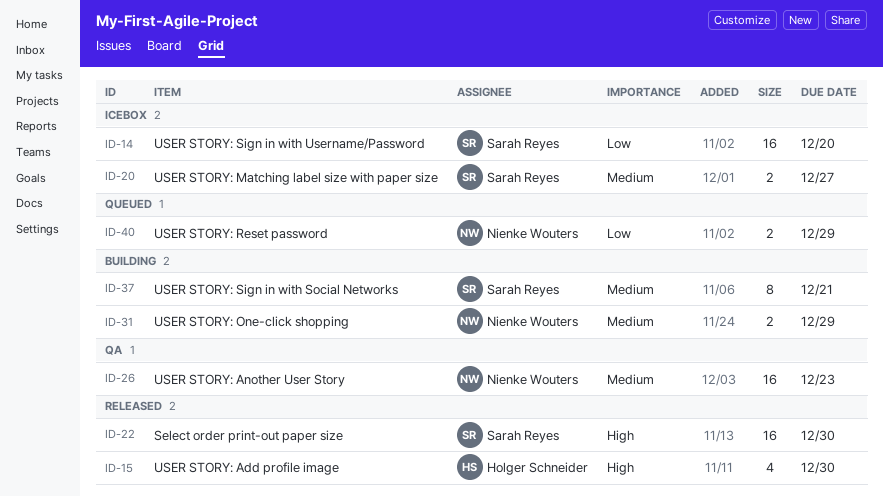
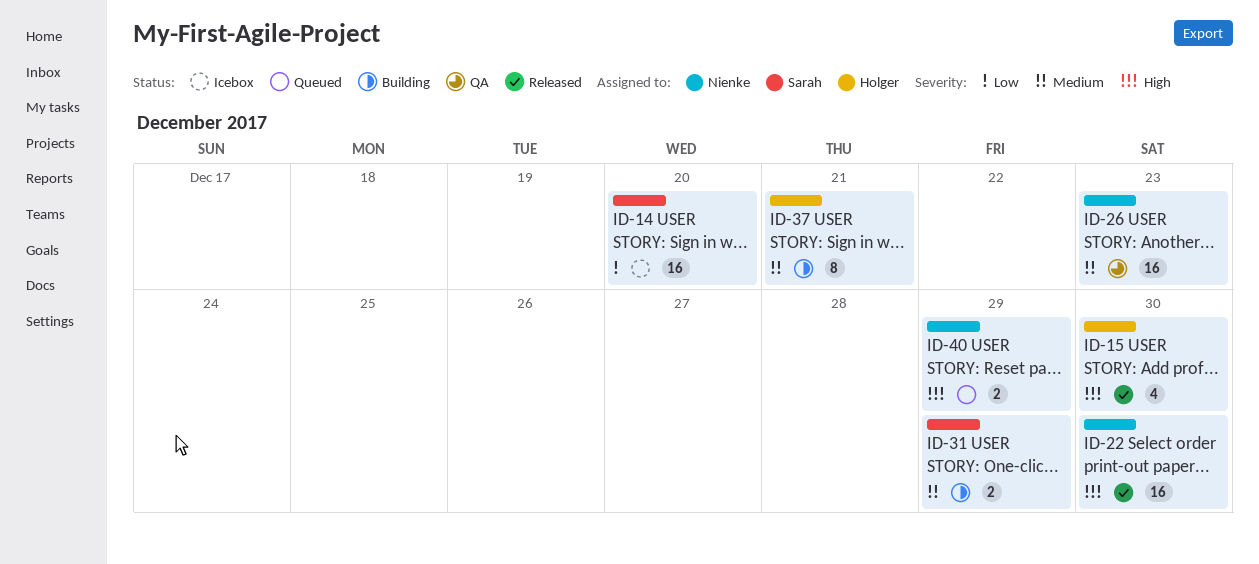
ID-20: present -> none
ID-22, owner: Sarah Reyes -> Nienke Wouters
ID-31, owner: Nienke Wouters -> Sarah Reyes
ID-37, owner: Sarah Reyes -> Holger Schneider
ID-40, priority: Low -> High

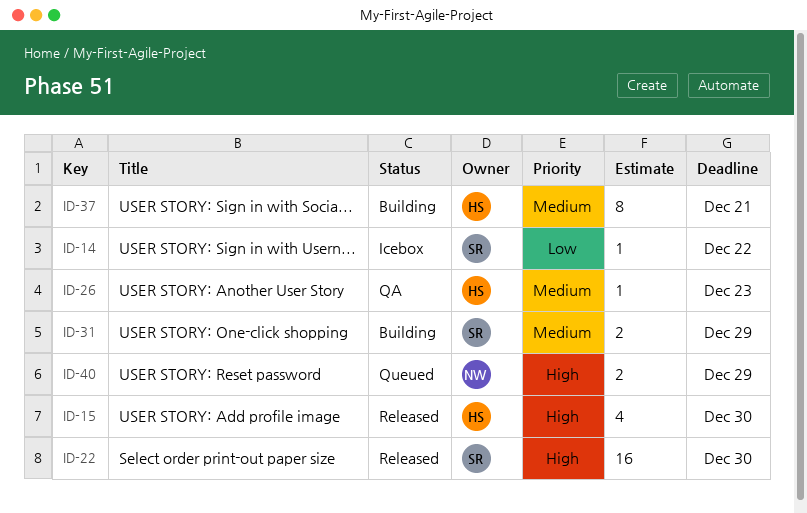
ID-14, estimate: 16 -> 1
ID-14, due: Dec 20 -> Dec 22
ID-22, owner: Nienke -> Sarah
ID-26, owner: Nienke -> Holger
ID-26, estimate: 16 -> 1

